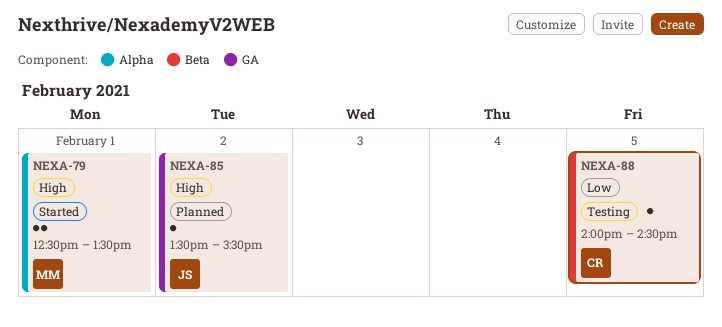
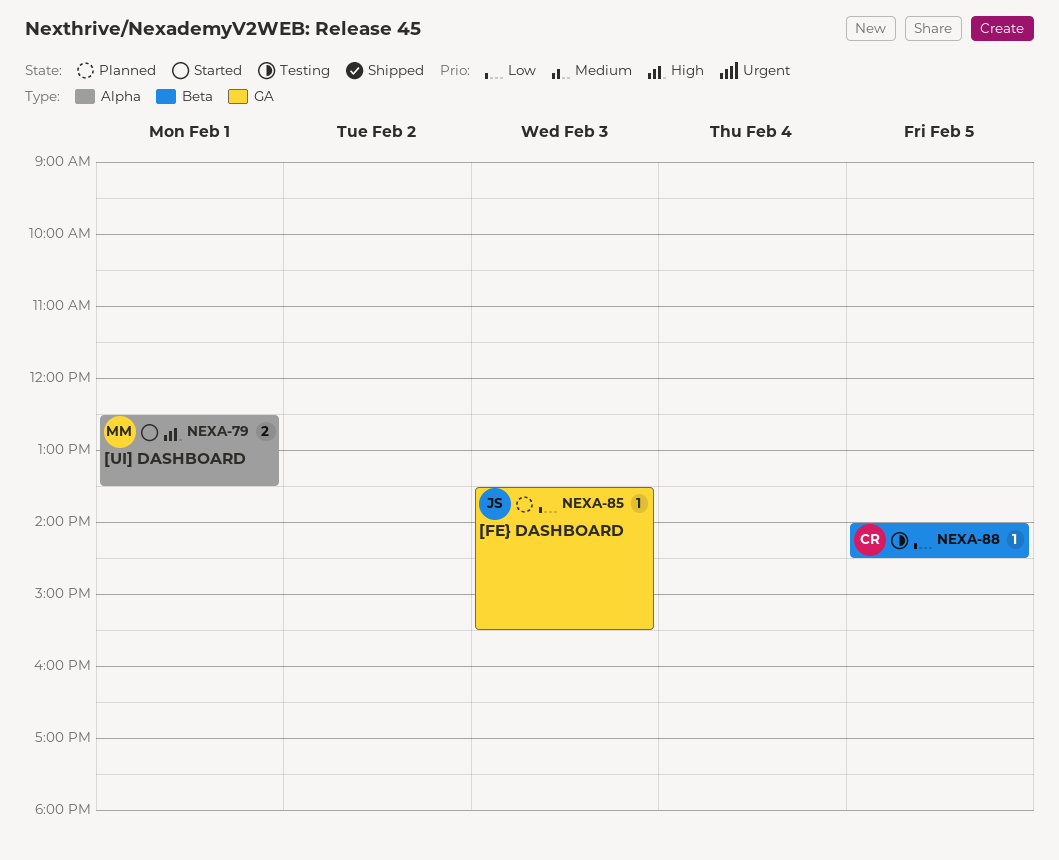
NEXA-85, priority: High -> Low
NEXA-85, day: Feb 2 -> Feb 3

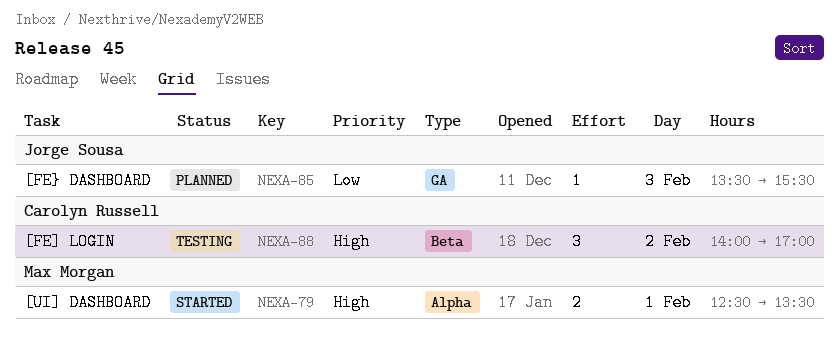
NEXA-88, priority: Low -> High
NEXA-88, estimate: 1 -> 3
NEXA-88, day: Feb 5 -> Feb 2
NEXA-88, ends: 14:30 -> 17:00

